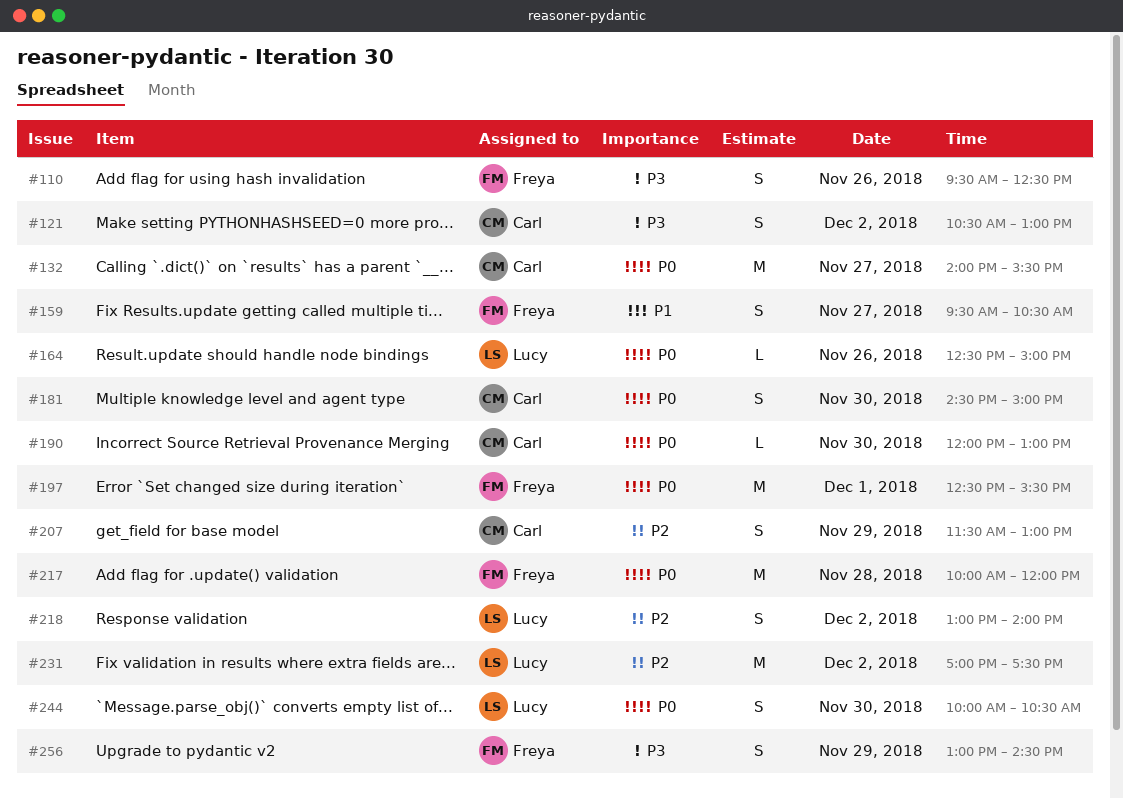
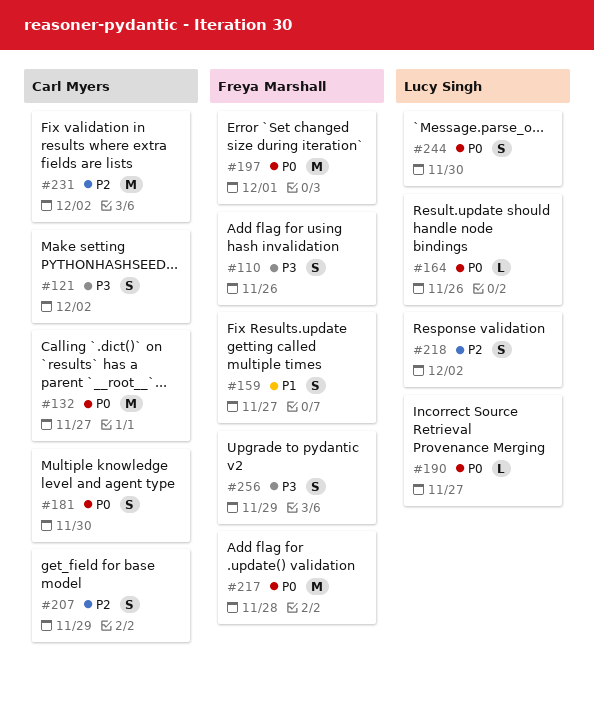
#190, owner: Carl Myers -> Lucy Singh
#190, day: Nov 30 -> Nov 27
#231, owner: Lucy Singh -> Carl Myers

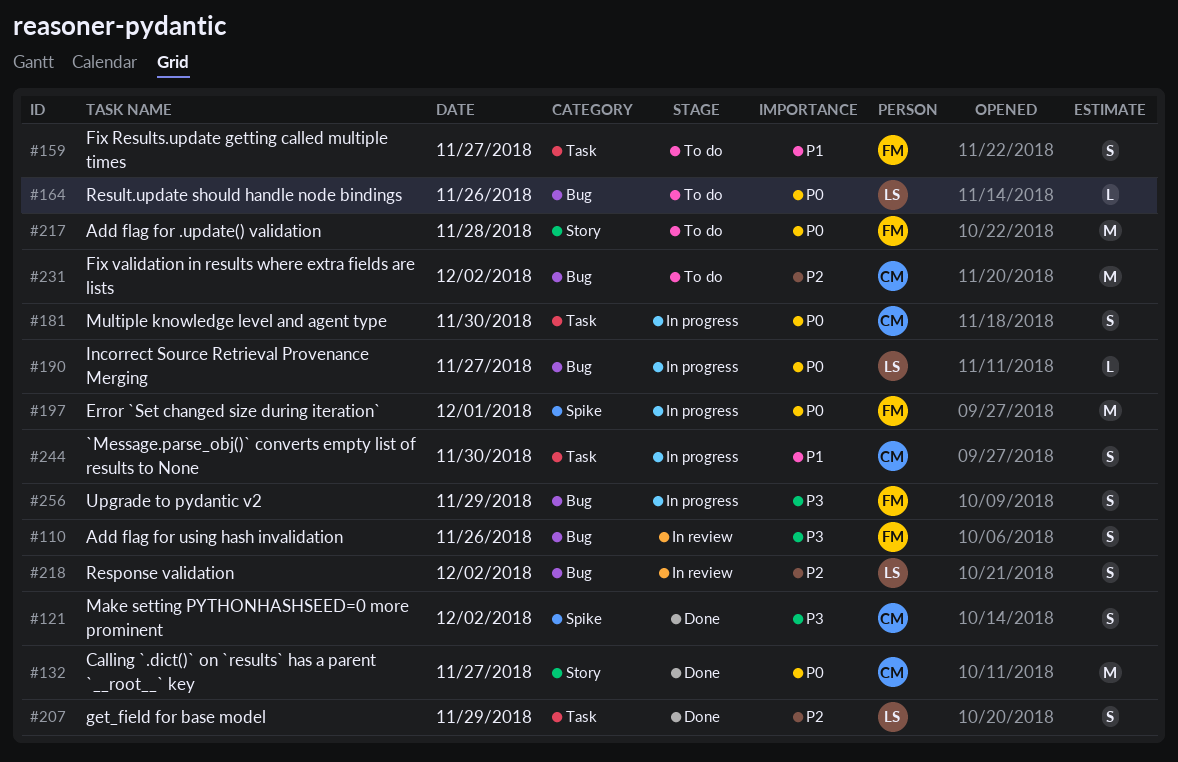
#207, owner: Carl Myers -> Lucy Singh
#244, owner: Lucy Singh -> Carl Myers
#244, priority: P0 -> P1

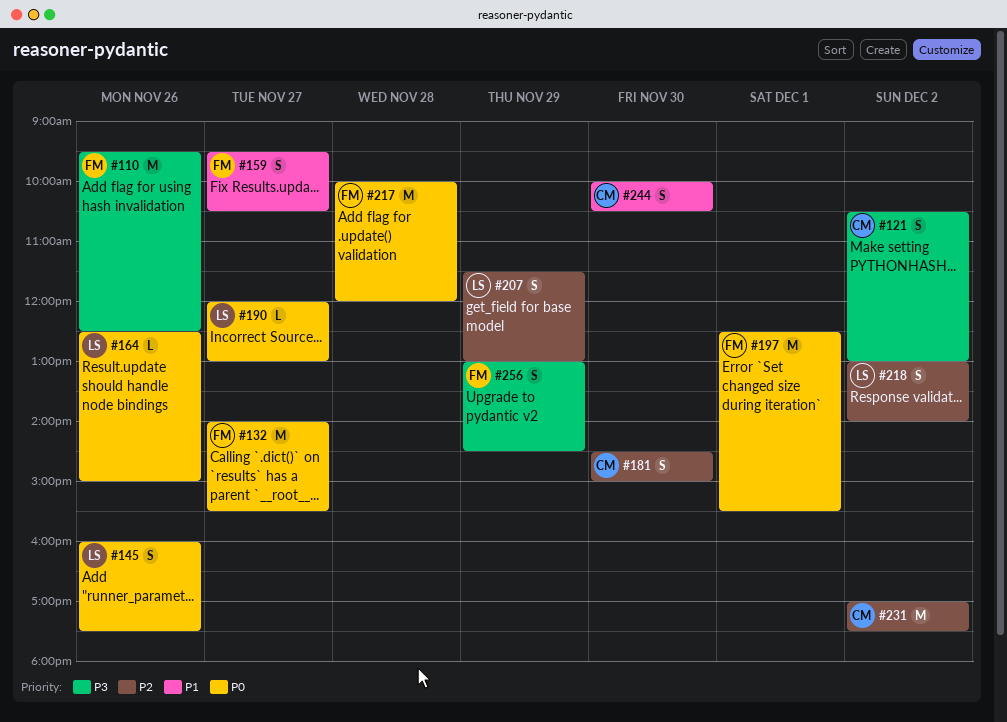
#110, estimate: S -> M
#132, owner: CM -> FM
#145: none -> present
#181, priority: P0 -> P2

